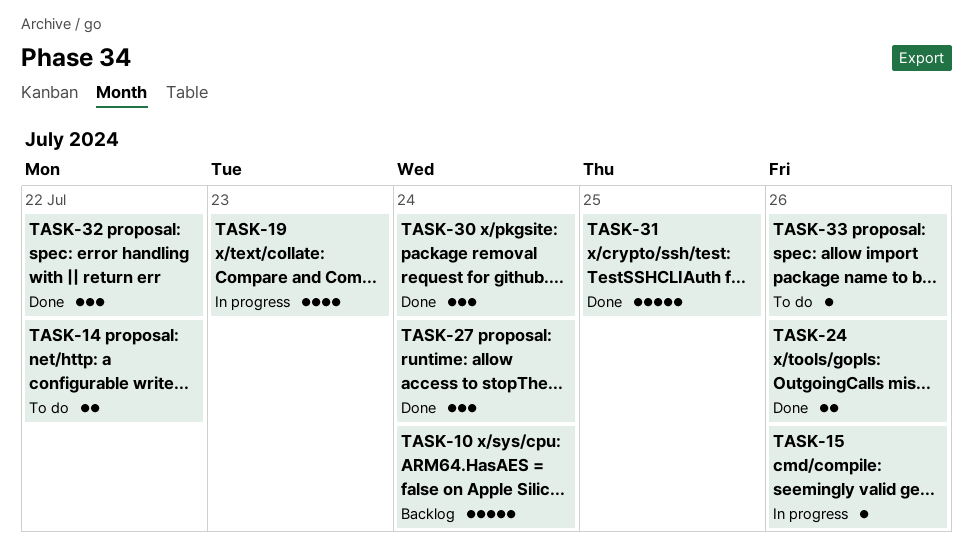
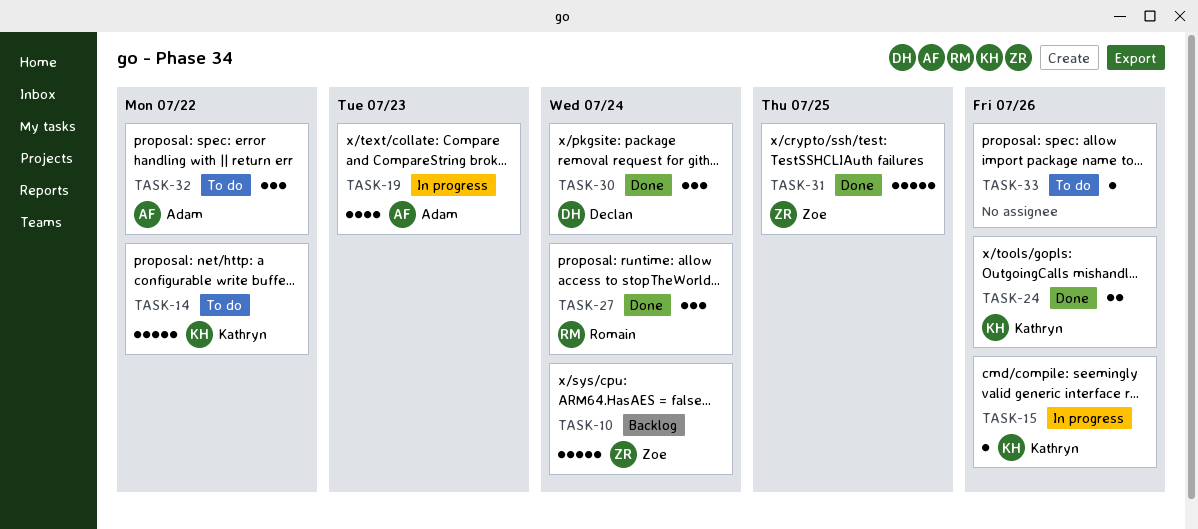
TASK-14, estimate: 2 -> 5
TASK-32, status: Done -> To do

